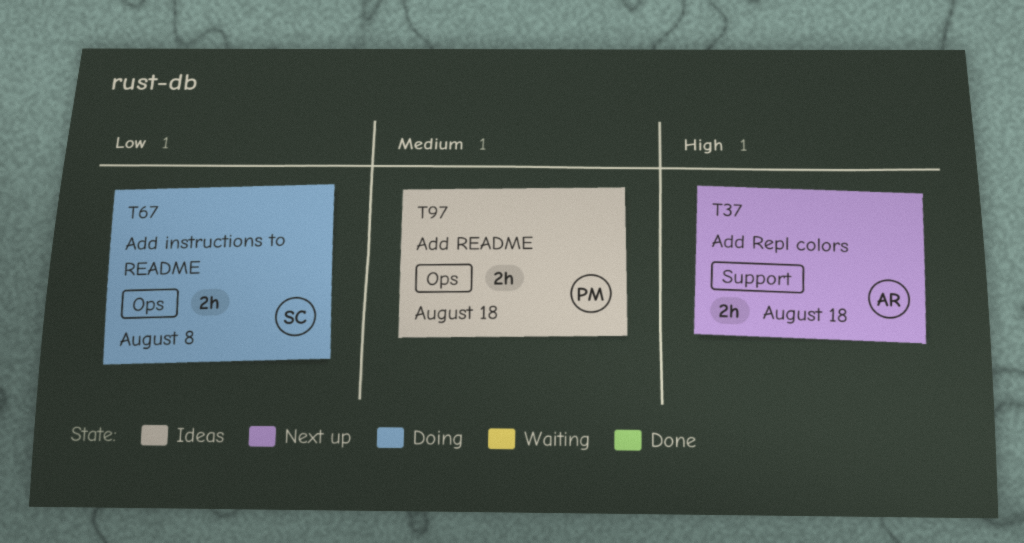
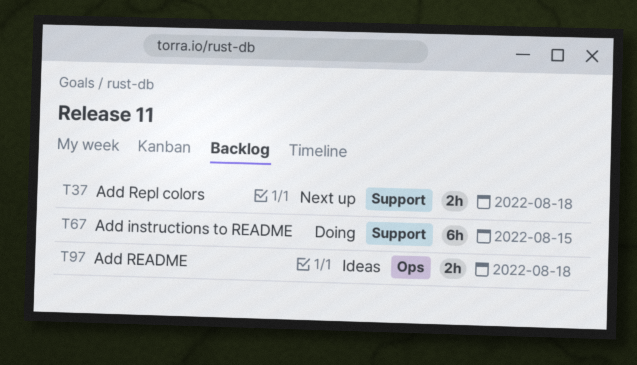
T67, label: Ops -> Support
T67, estimate: 2h -> 6h
T67, due: Aug 8 -> Aug 15

